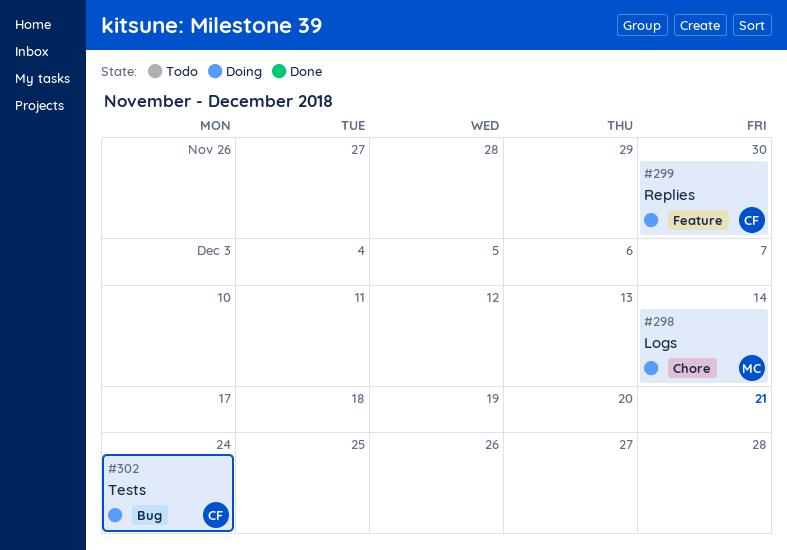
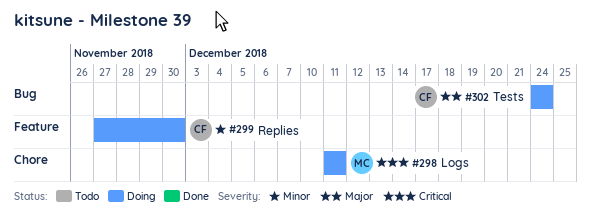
#298, due: Dec 14 -> Dec 11

